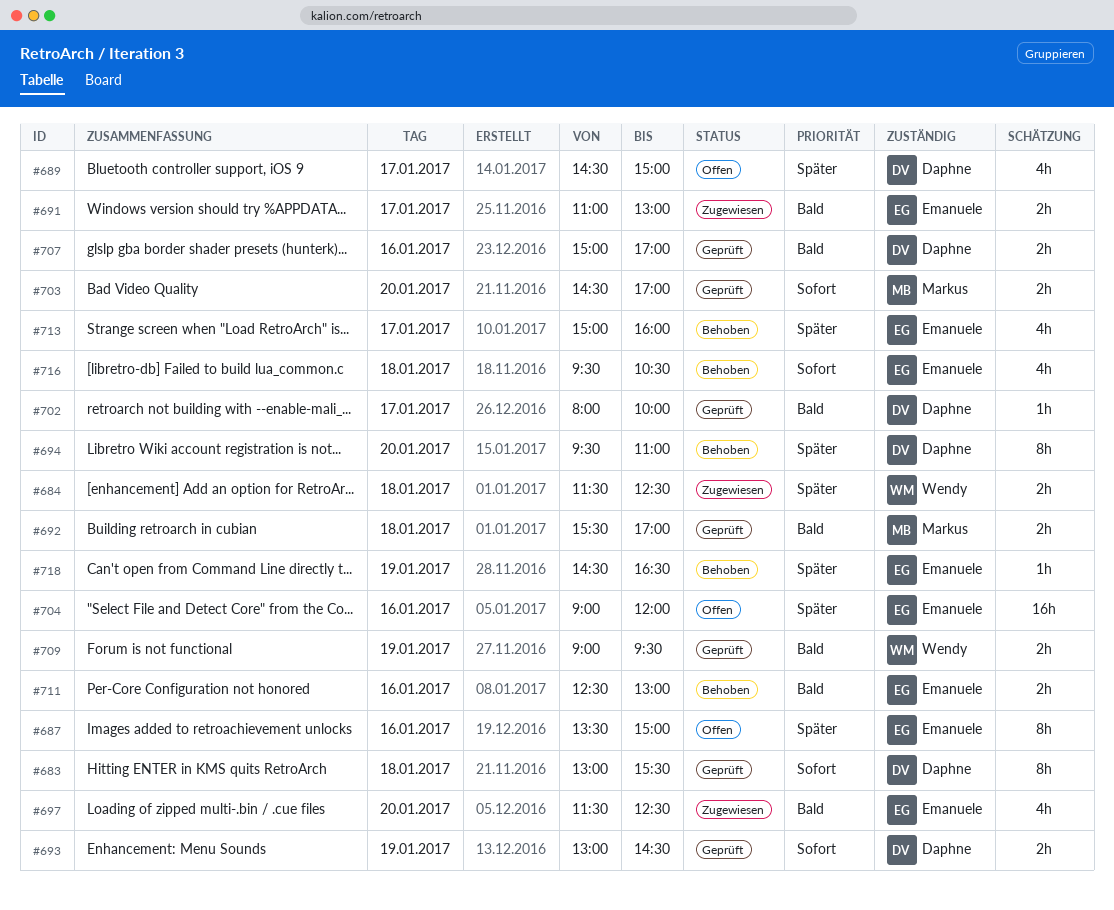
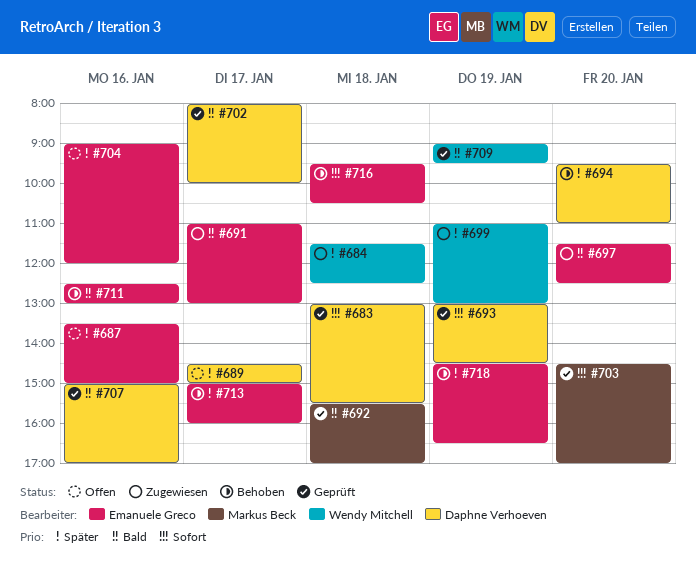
#699: none -> present

